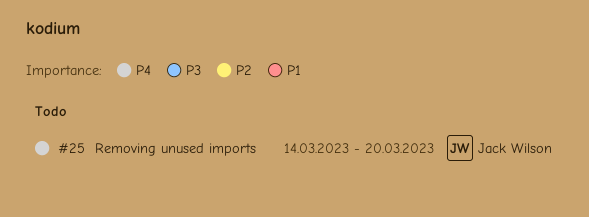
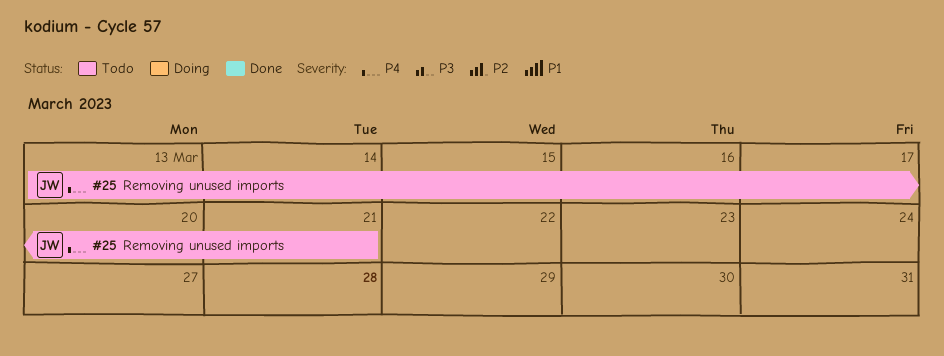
#25, start: Mar 14 -> Mar 13
#25, due: Mar 20 -> Mar 21

